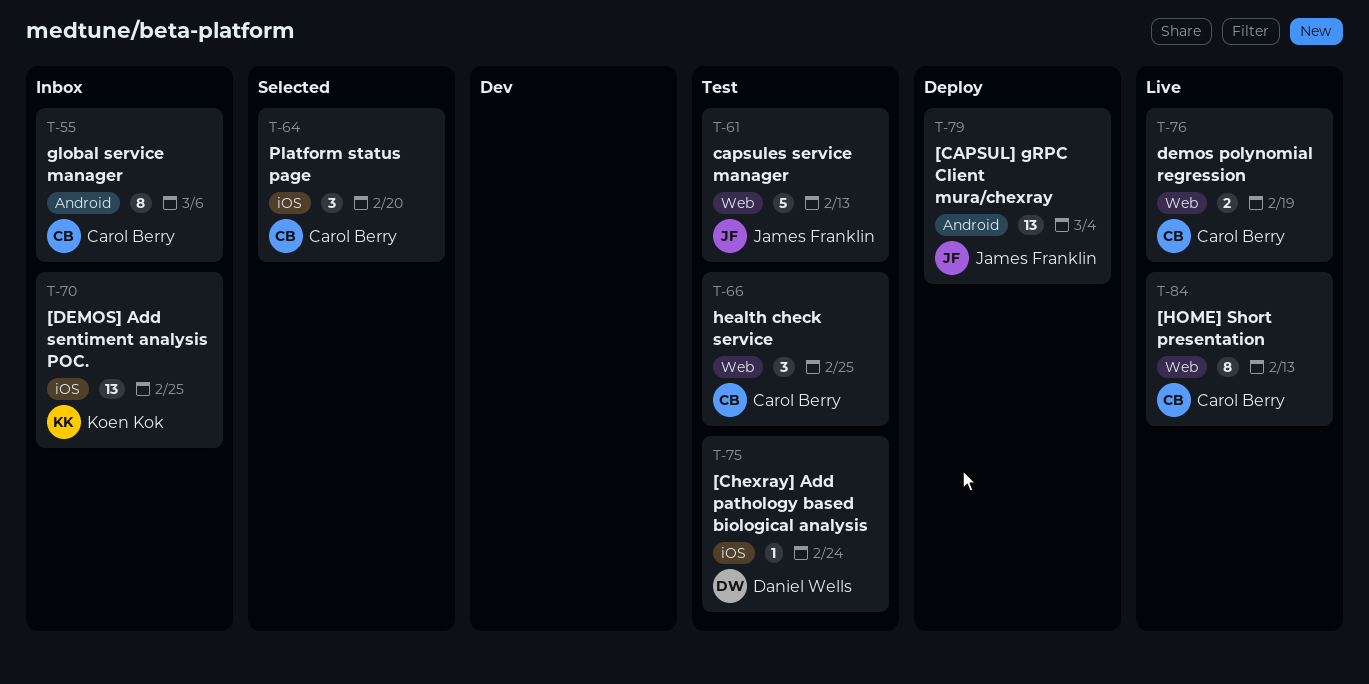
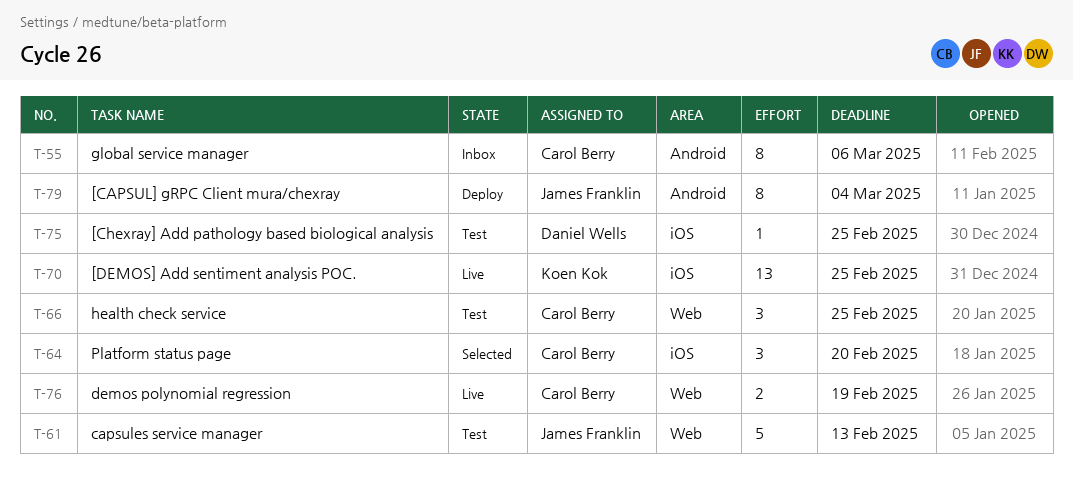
T-70, status: Inbox -> Live
T-75, due: Feb 24 -> Feb 25
T-79, estimate: 13 -> 8
T-84: present -> none

